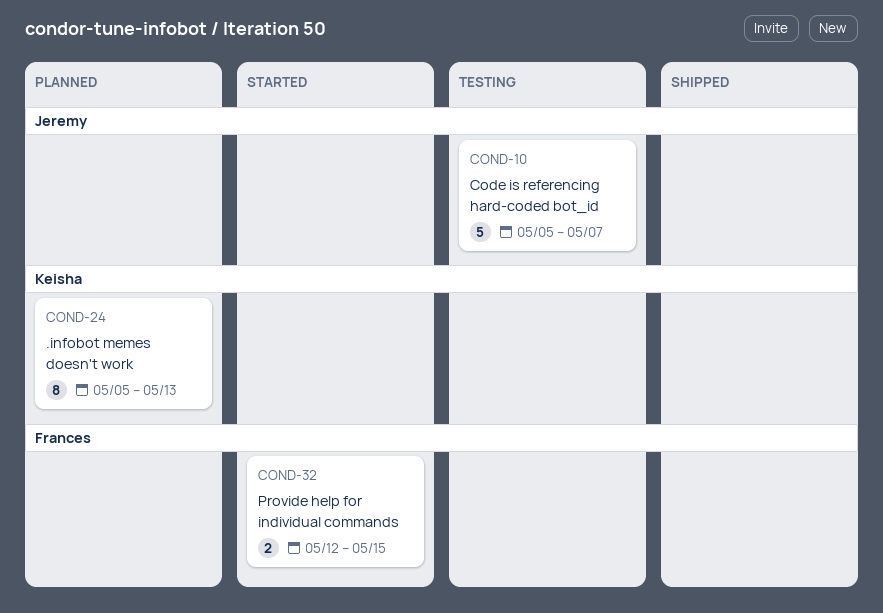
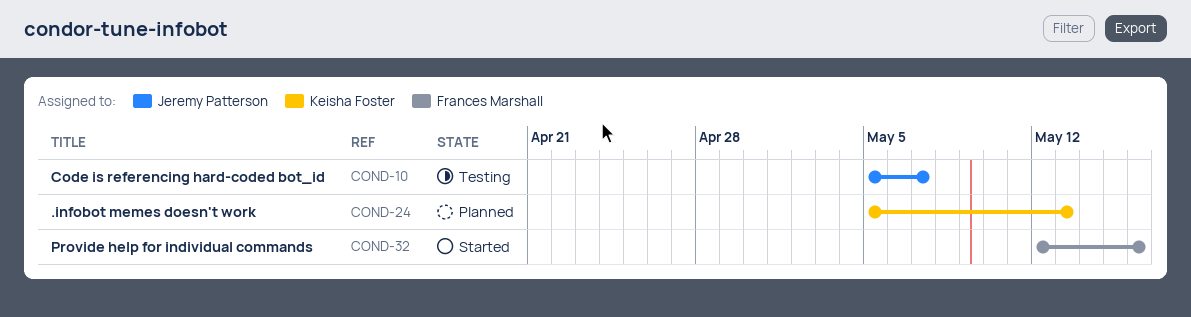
COND-32, due: May 15 -> May 16

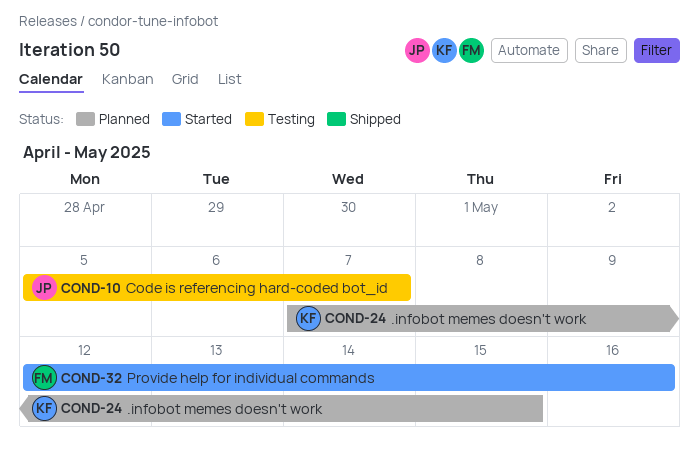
COND-24, start: May 5 -> May 7
COND-24, due: May 13 -> May 15

